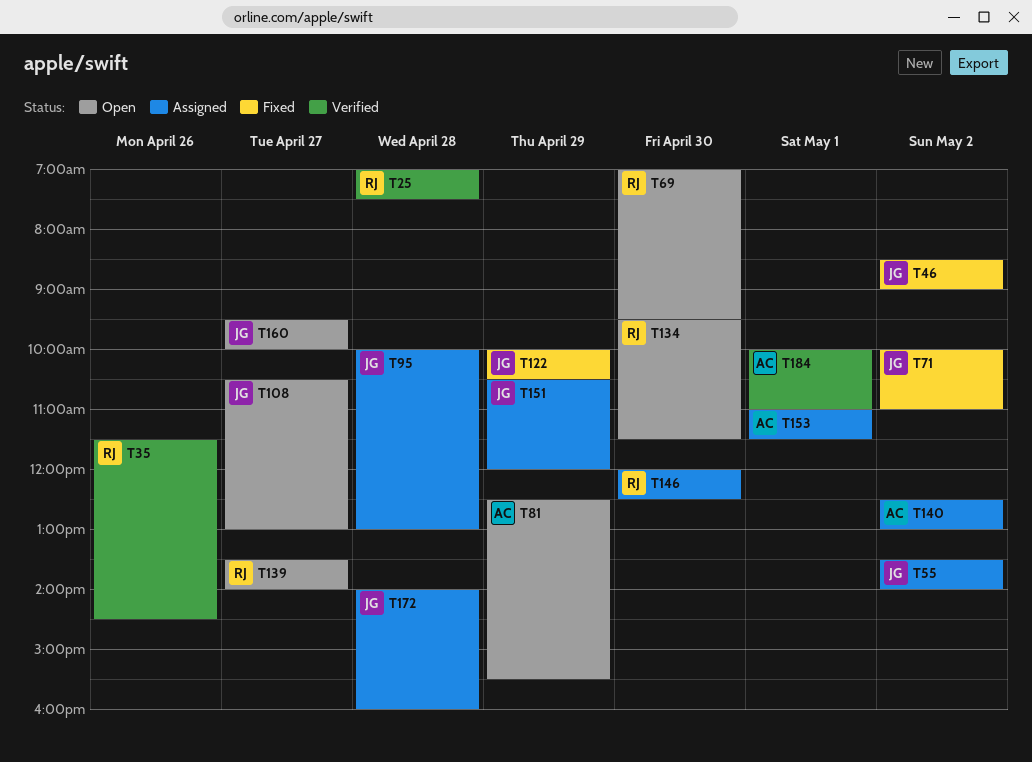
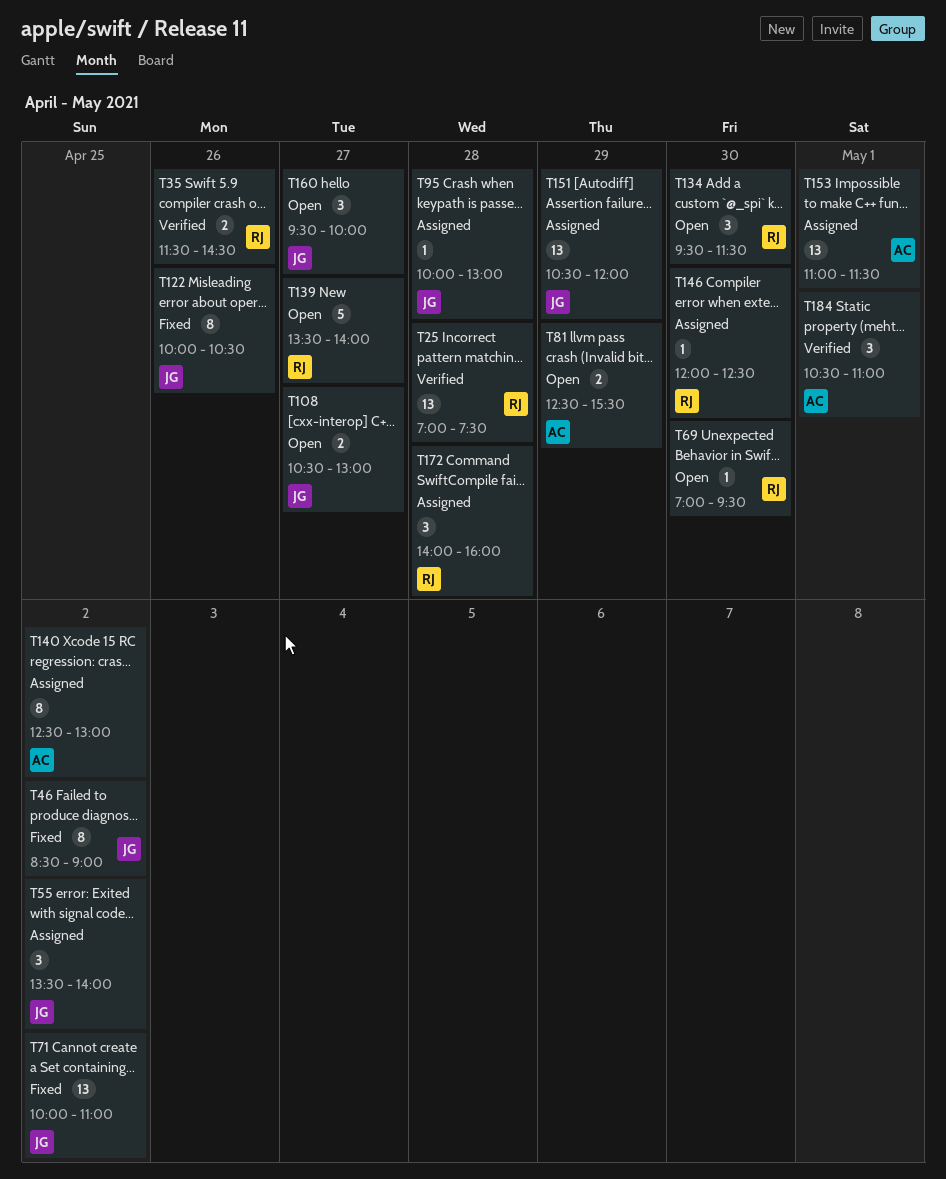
T122, day: Apr 29 -> Apr 26
T172, owner: JG -> RJ
T184, begins: 10:00 -> 10:30

